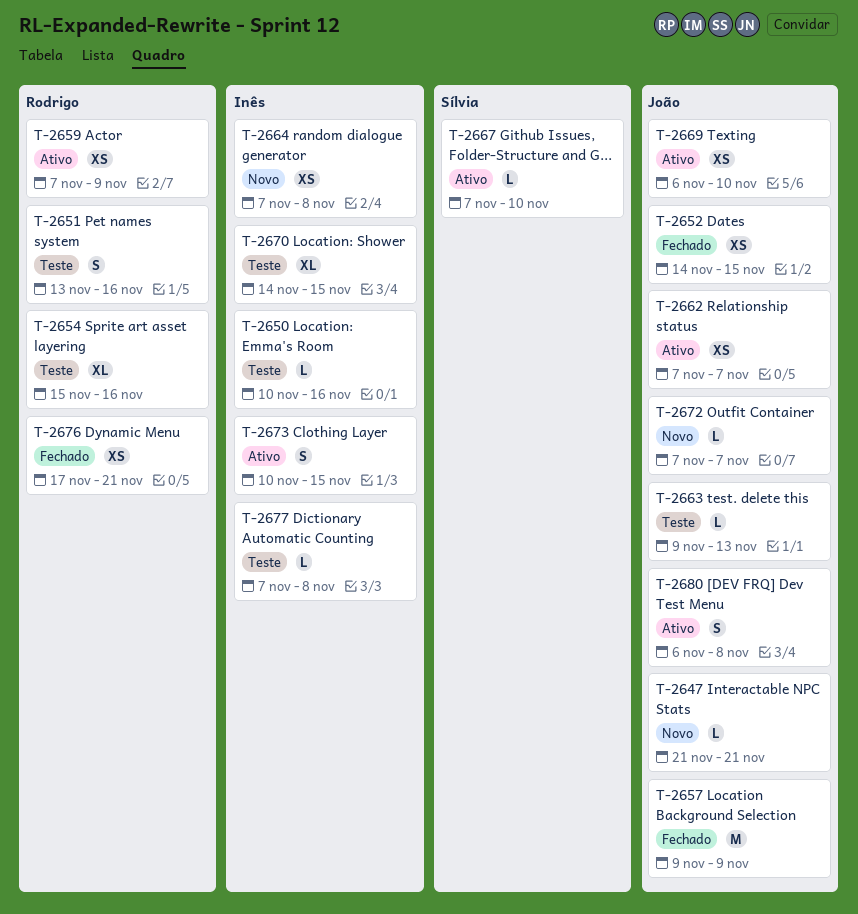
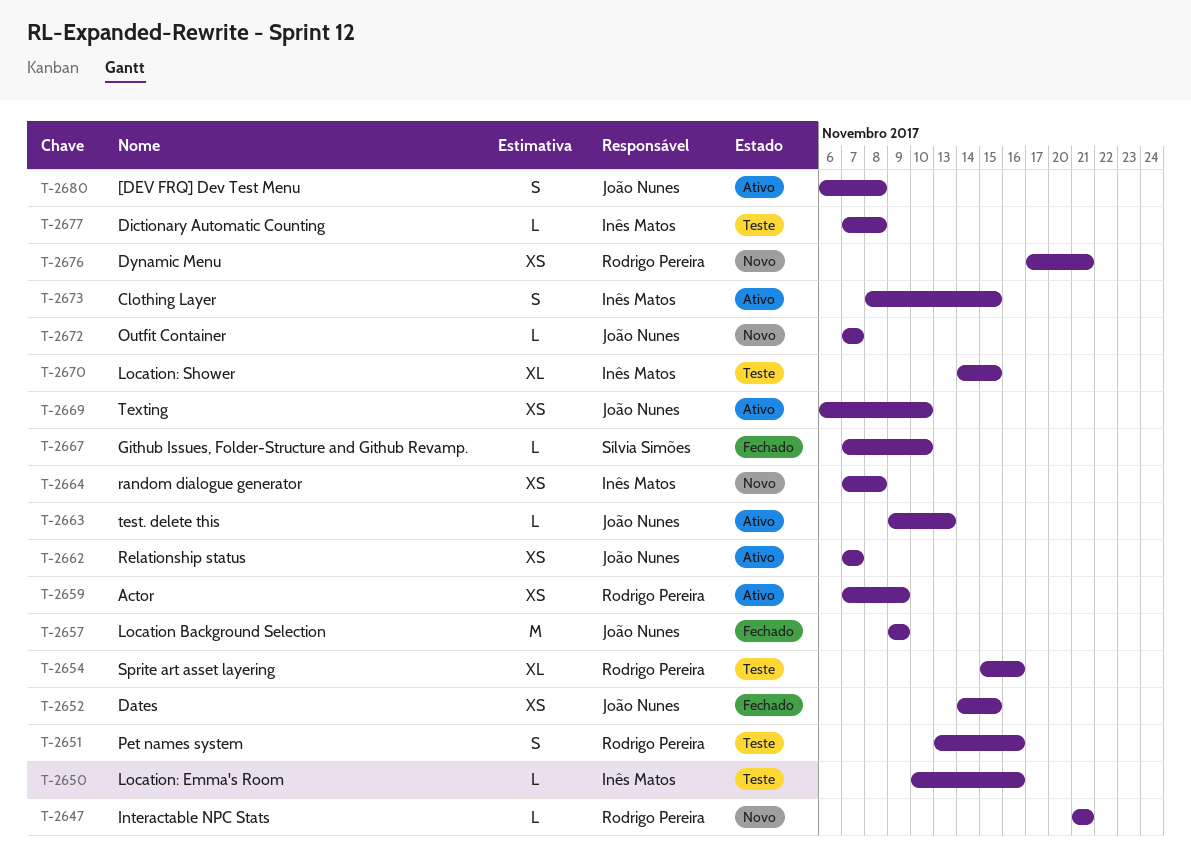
T-2647, owner: João Nunes -> Rodrigo Pereira
T-2663, status: Teste -> Ativo
T-2667, status: Ativo -> Fechado
T-2673, start: Nov 10 -> Nov 8
T-2676, status: Fechado -> Novo

